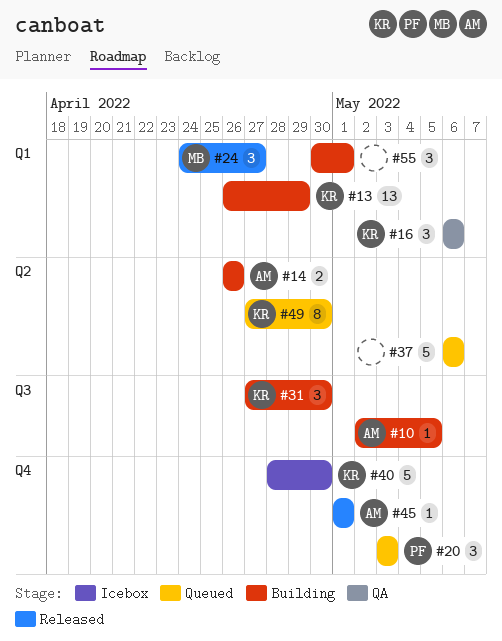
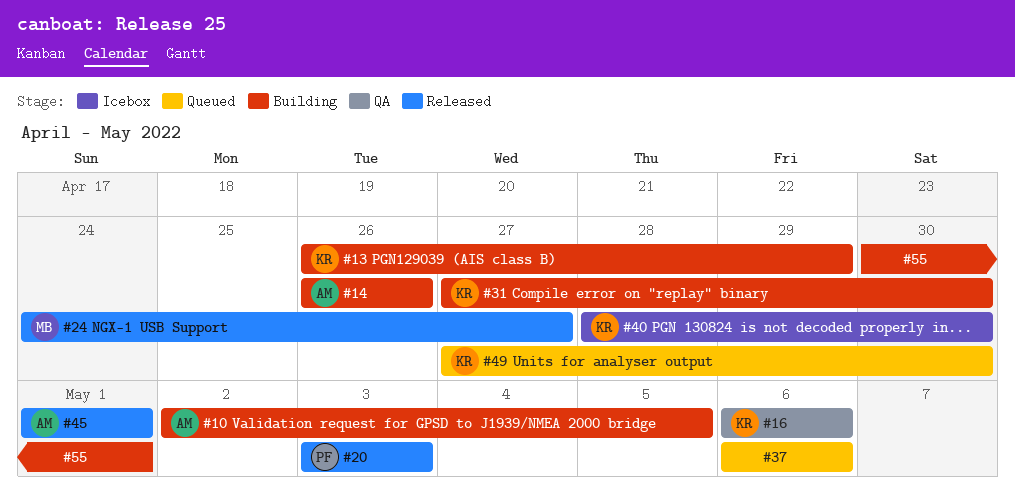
#20, status: Queued -> Released

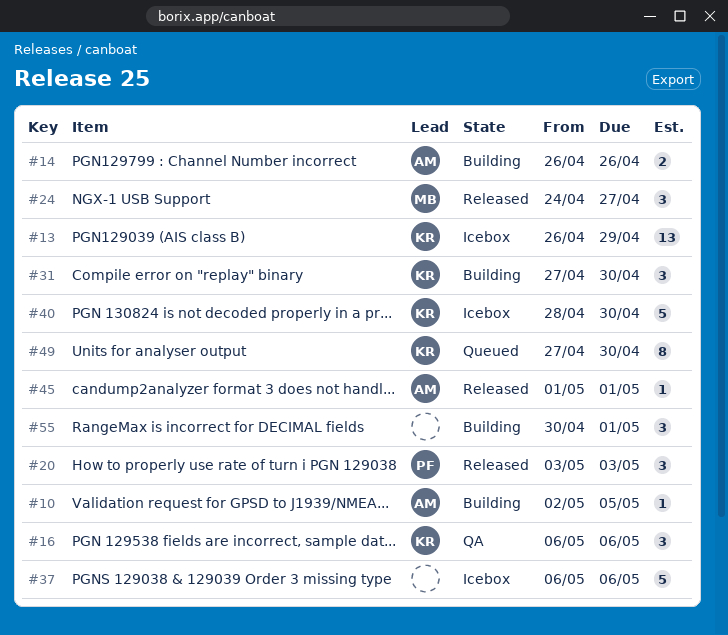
#13, status: Building -> Icebox
#37, status: Queued -> Icebox

